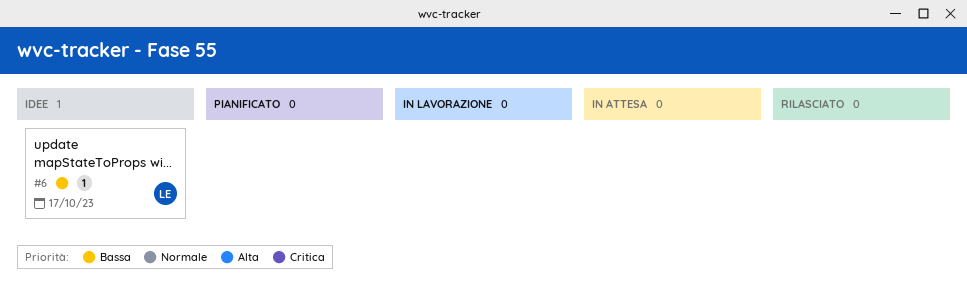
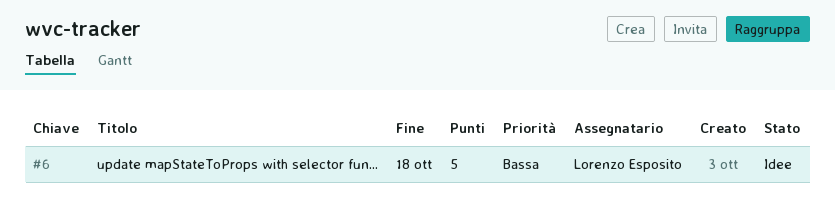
#6, estimate: 1 -> 5
#6, due: Oct 17 -> Oct 18

